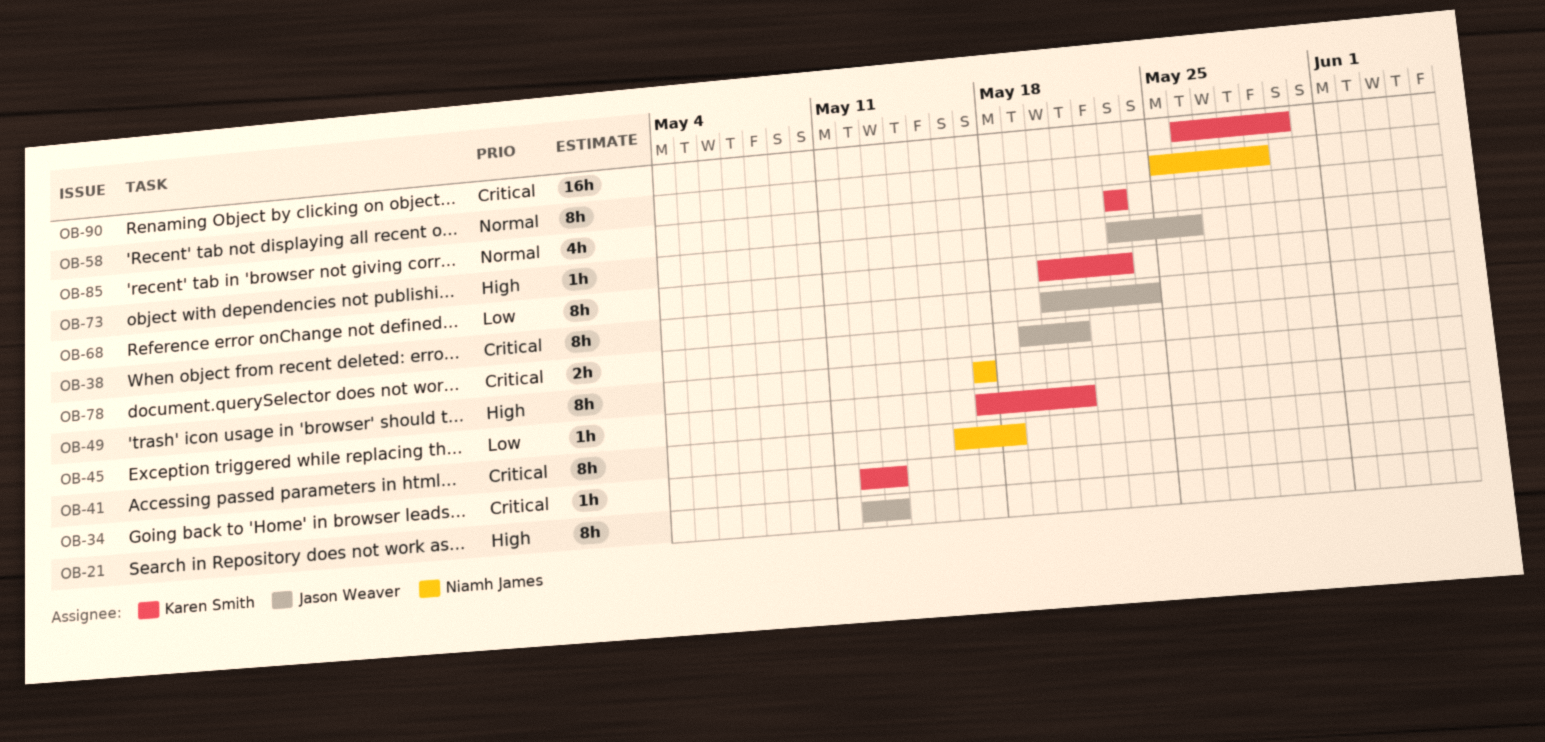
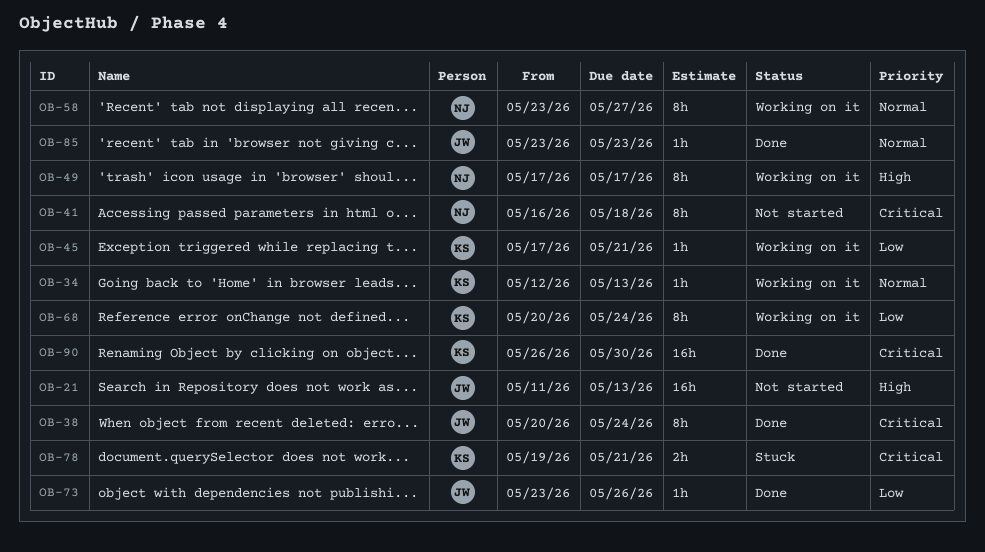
OB-21, estimate: 8h -> 16h
OB-21, start: May 12 -> May 11
OB-34, priority: Critical -> Normal
OB-58, start: May 25 -> May 23
OB-58, due: May 29 -> May 27
OB-68, due: May 23 -> May 24
OB-73, priority: High -> Low
OB-78, owner: Jason Weaver -> Karen Smith
OB-85, owner: Karen Smith -> Jason Weaver
OB-85, estimate: 4h -> 1h

